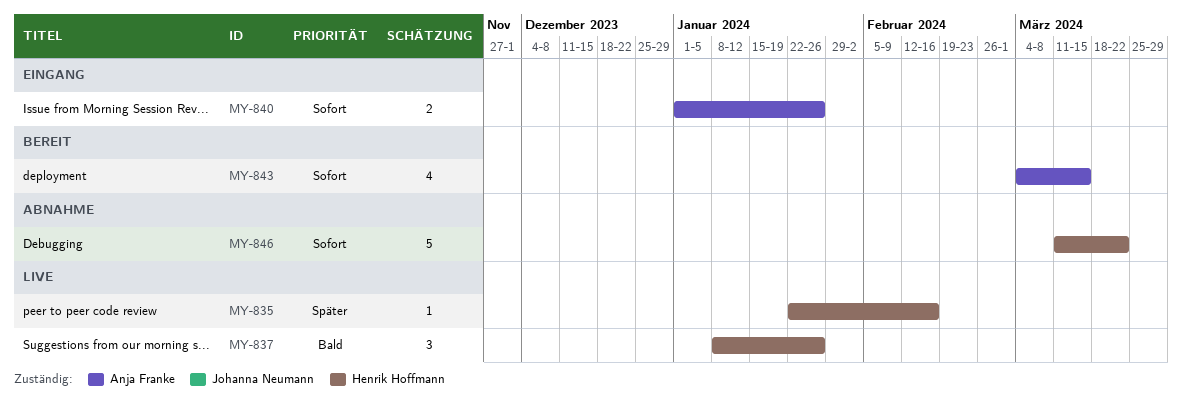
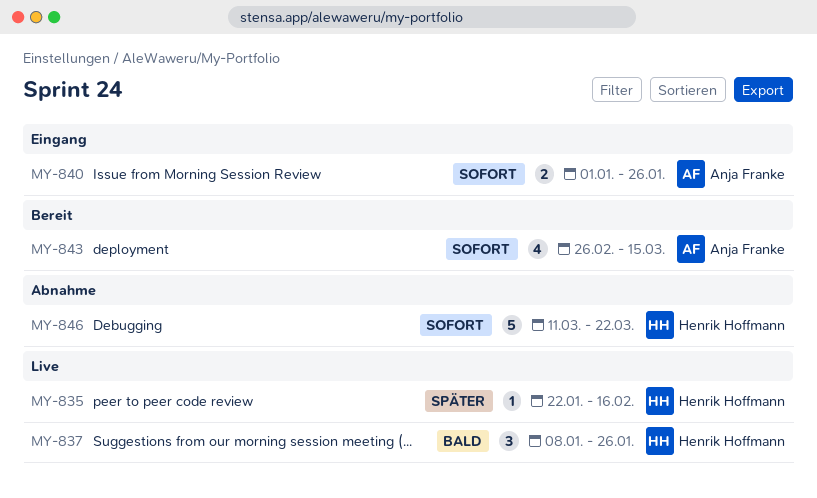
MY-843, start: Mar 4 -> Feb 26

